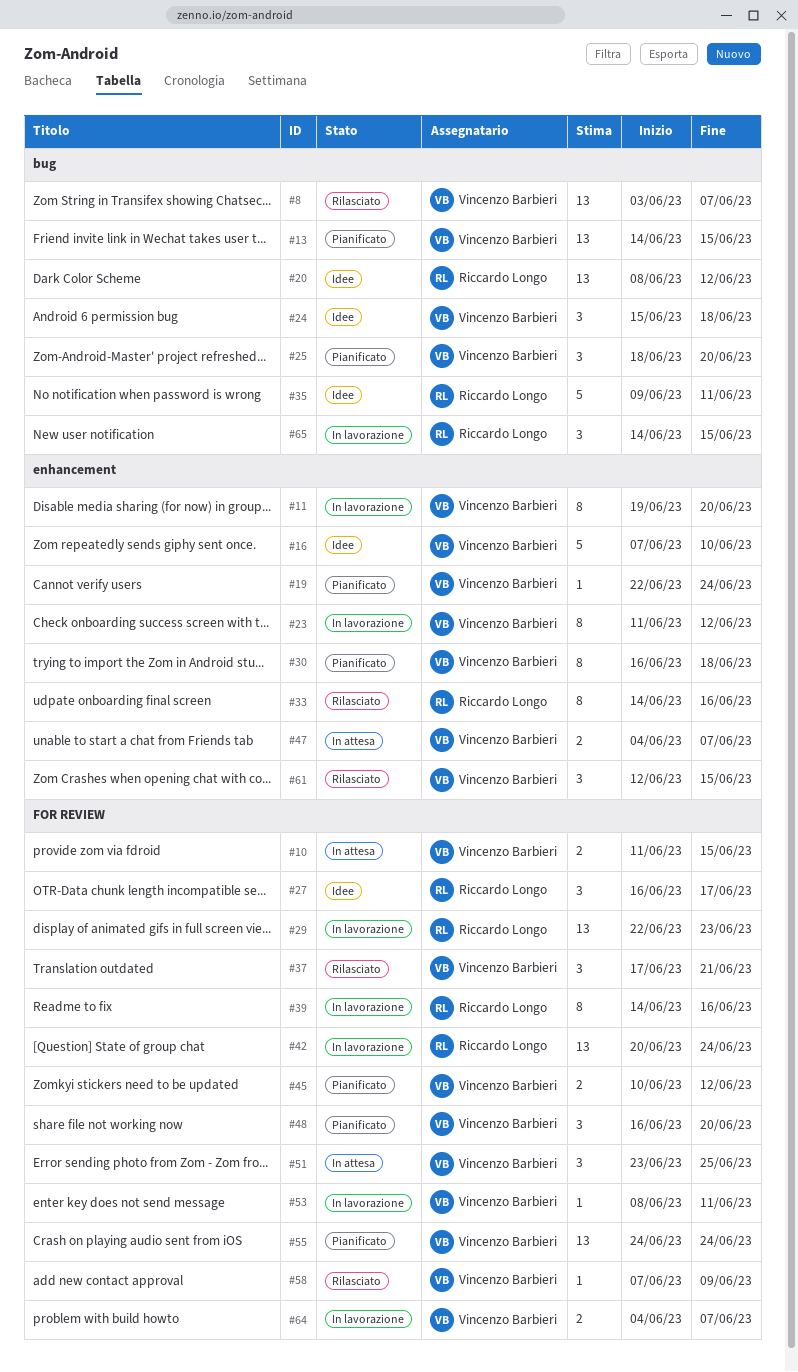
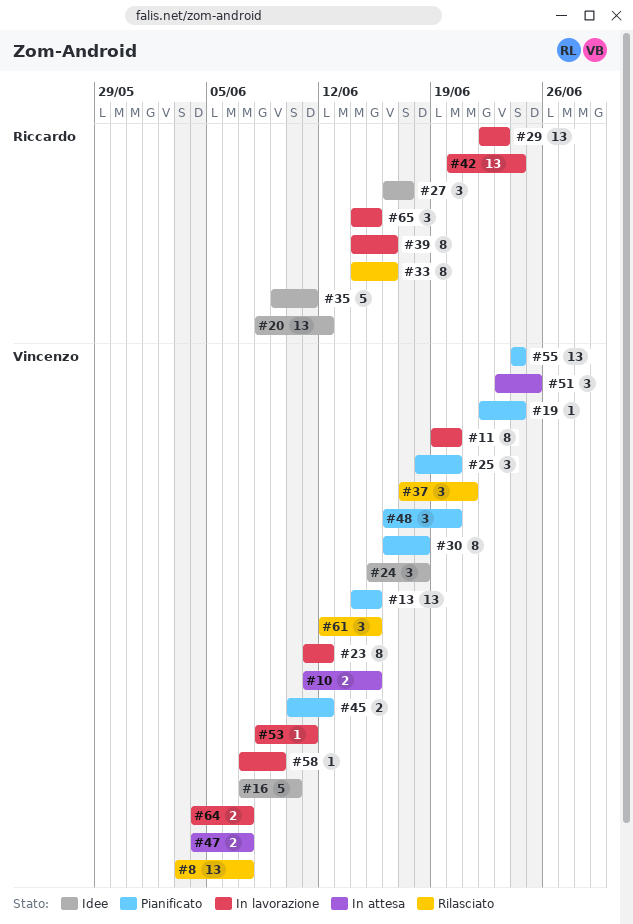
#58, status: Rilasciato -> In lavorazione

